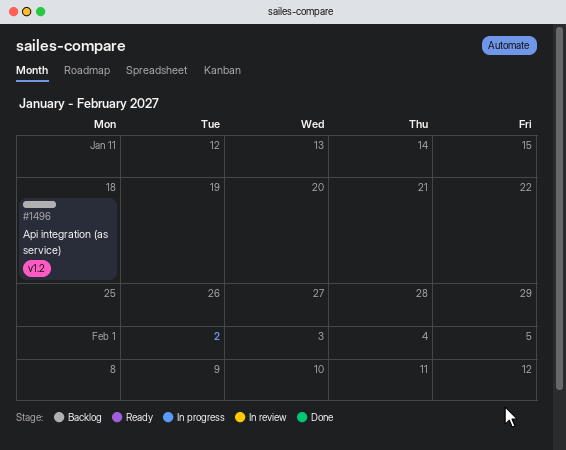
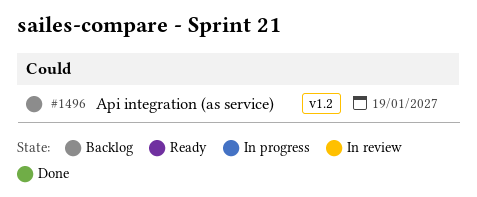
#1496, due: Jan 18 -> Jan 19

